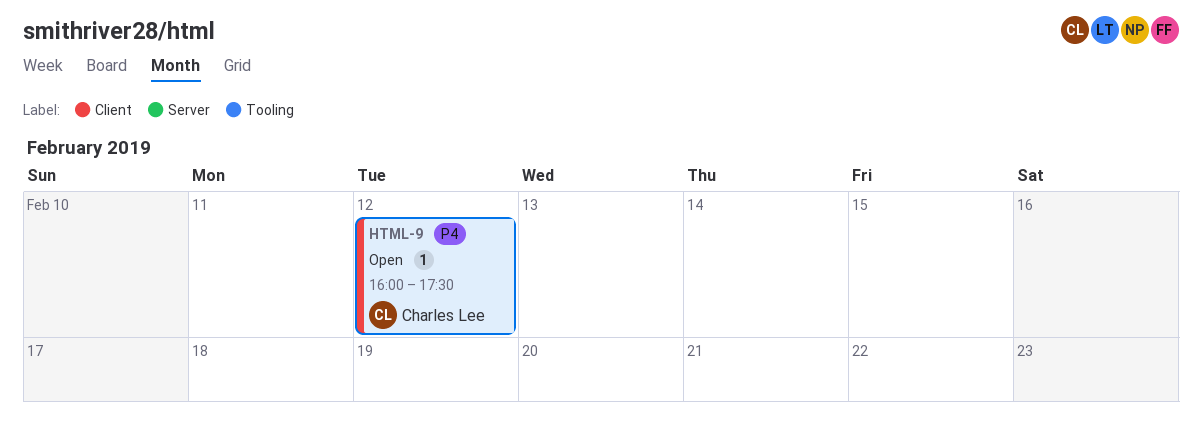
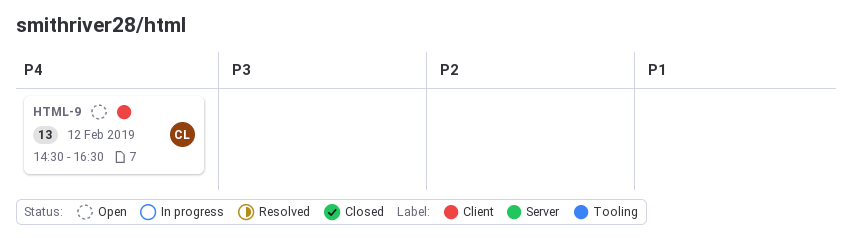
HTML-9, estimate: 1 -> 13
HTML-9, begins: 16:00 -> 14:30
HTML-9, ends: 17:30 -> 16:30

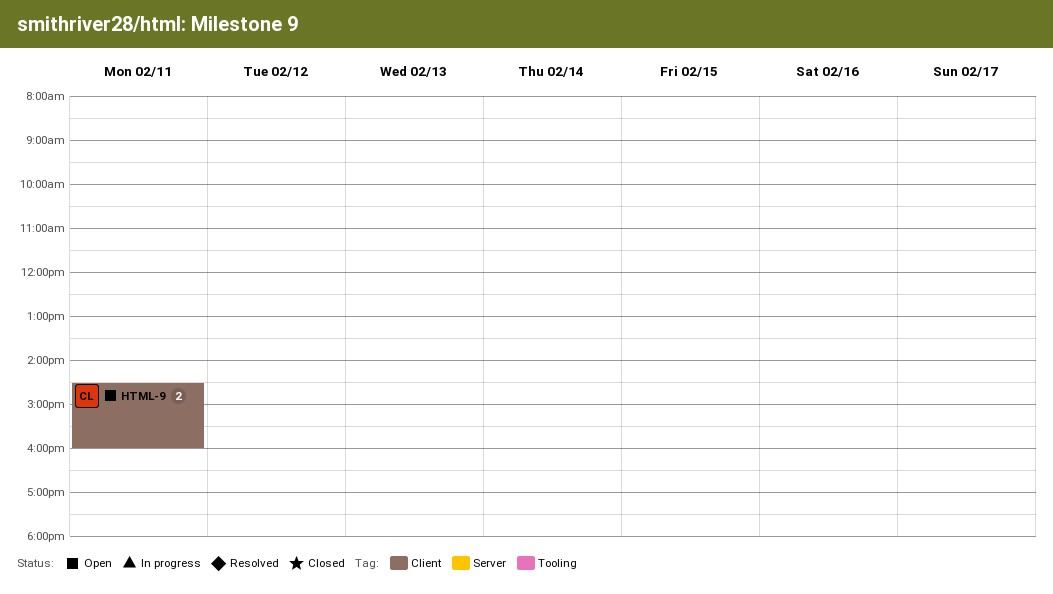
HTML-9, estimate: 13 -> 2
HTML-9, day: Feb 12 -> Feb 11
HTML-9, ends: 16:30 -> 16:00

